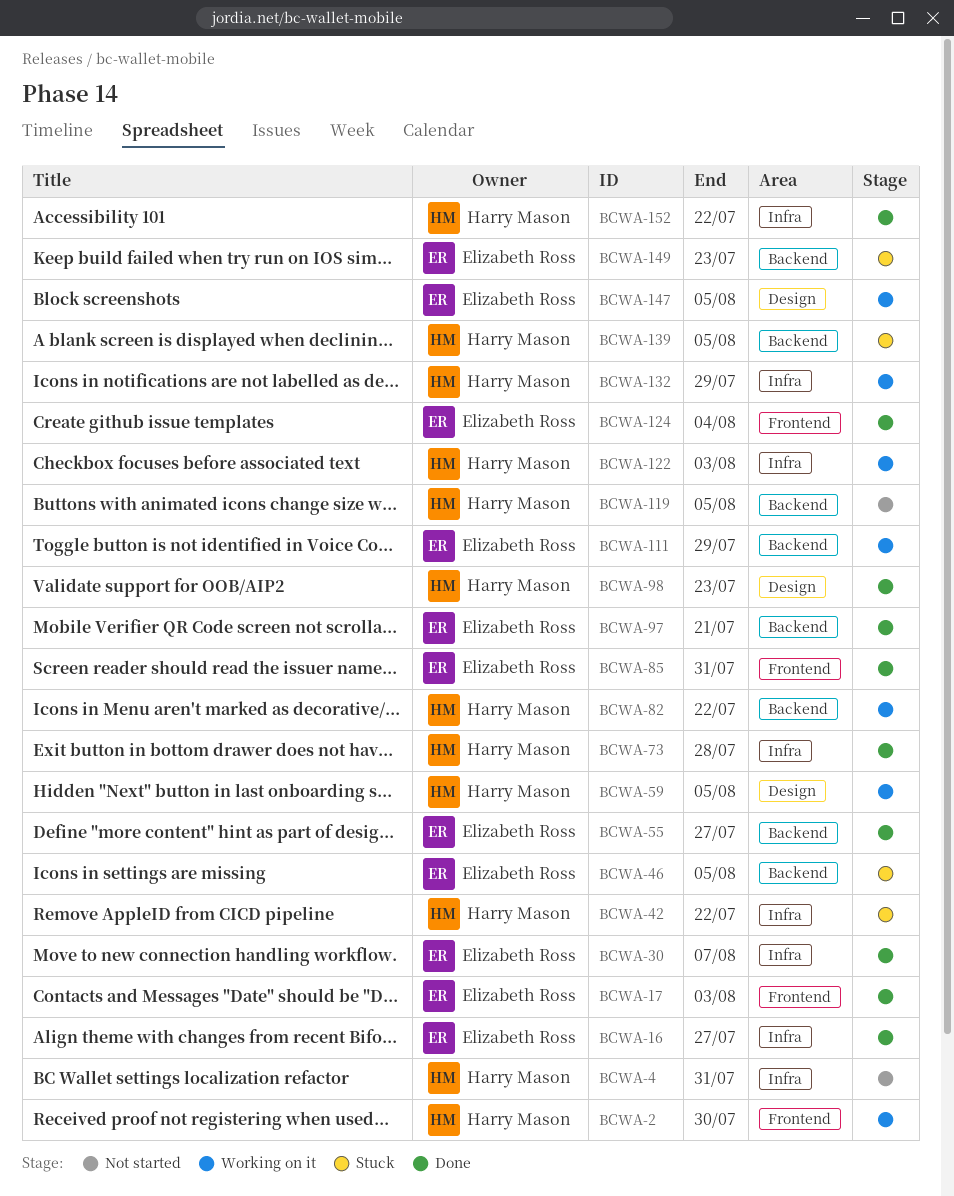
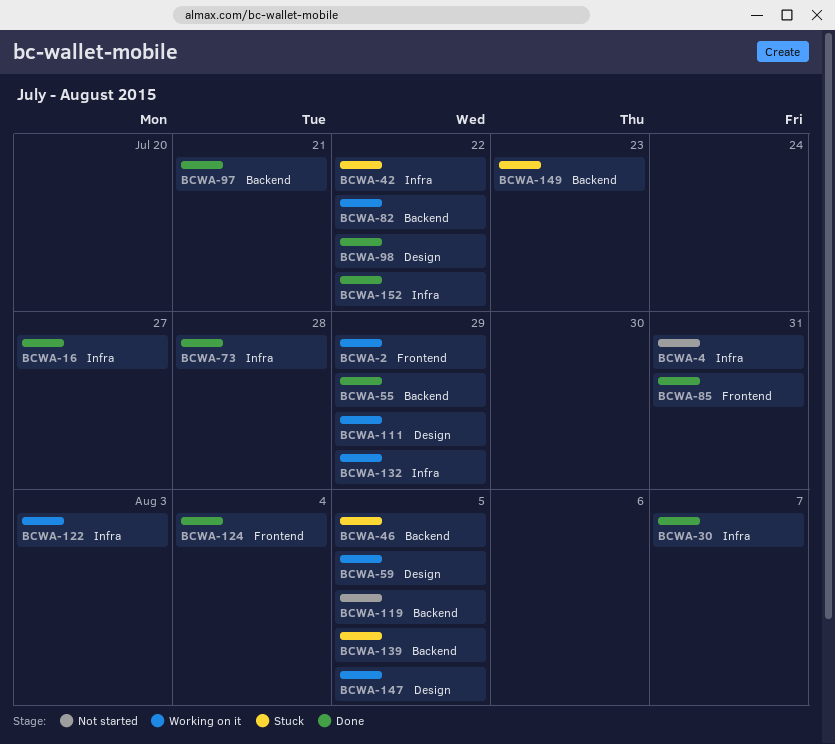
BCWA-2, due: Jul 30 -> Jul 29
BCWA-17: present -> none
BCWA-55, due: Jul 27 -> Jul 29
BCWA-98, due: Jul 23 -> Jul 22
BCWA-111, label: Backend -> Design

